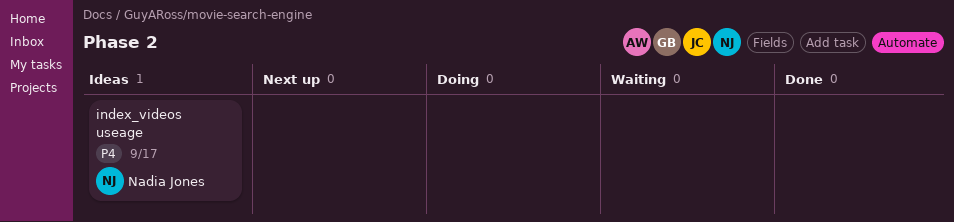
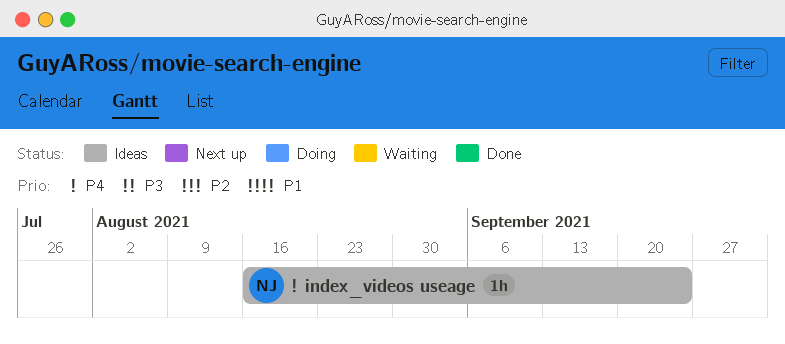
index_videos useage, due: Sep 17 -> Sep 24

